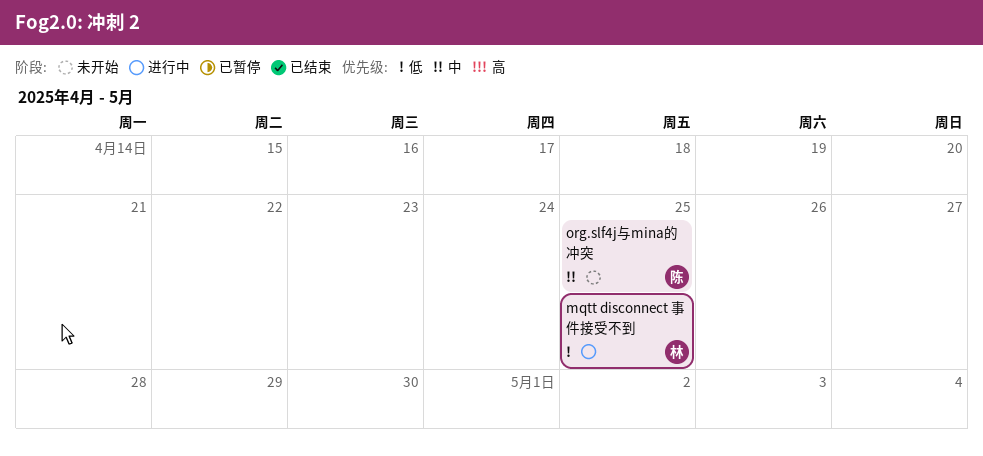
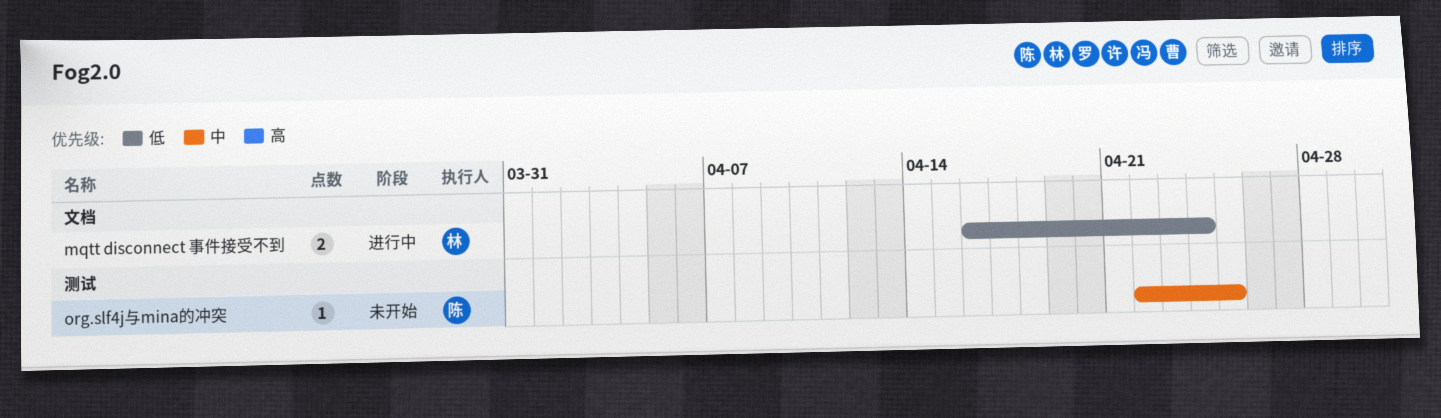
mqtt disconnect 事件接受不到, due: Apr 25 -> Apr 24

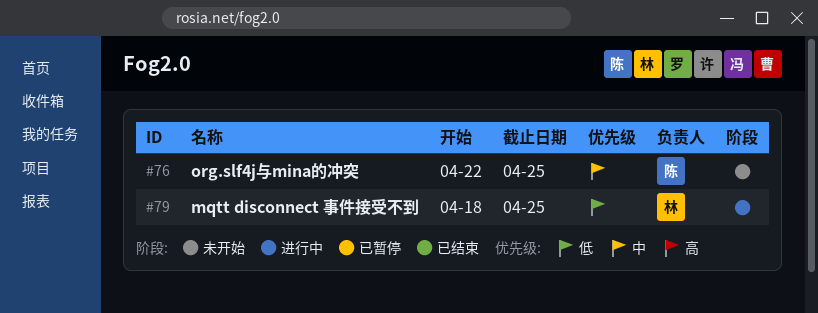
mqtt disconnect 事件接受不到, start: Apr 16 -> Apr 18
mqtt disconnect 事件接受不到, due: Apr 24 -> Apr 25

